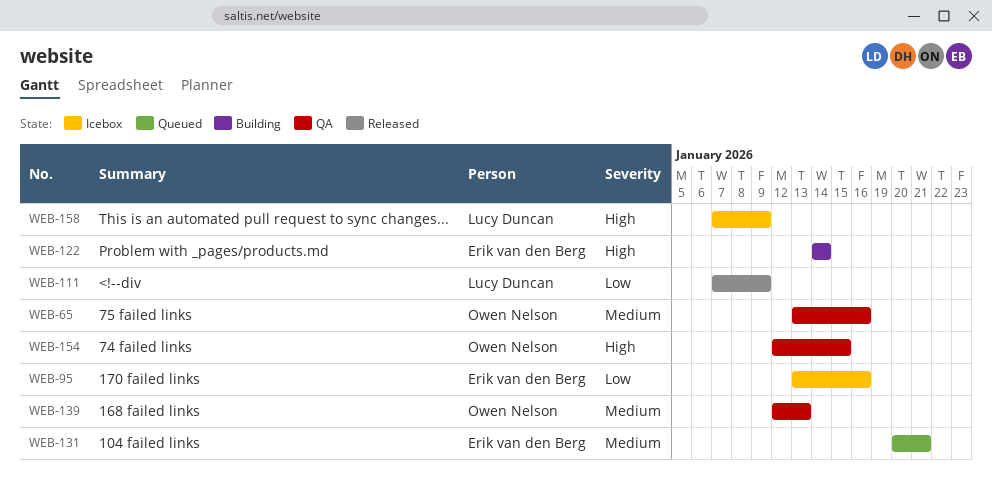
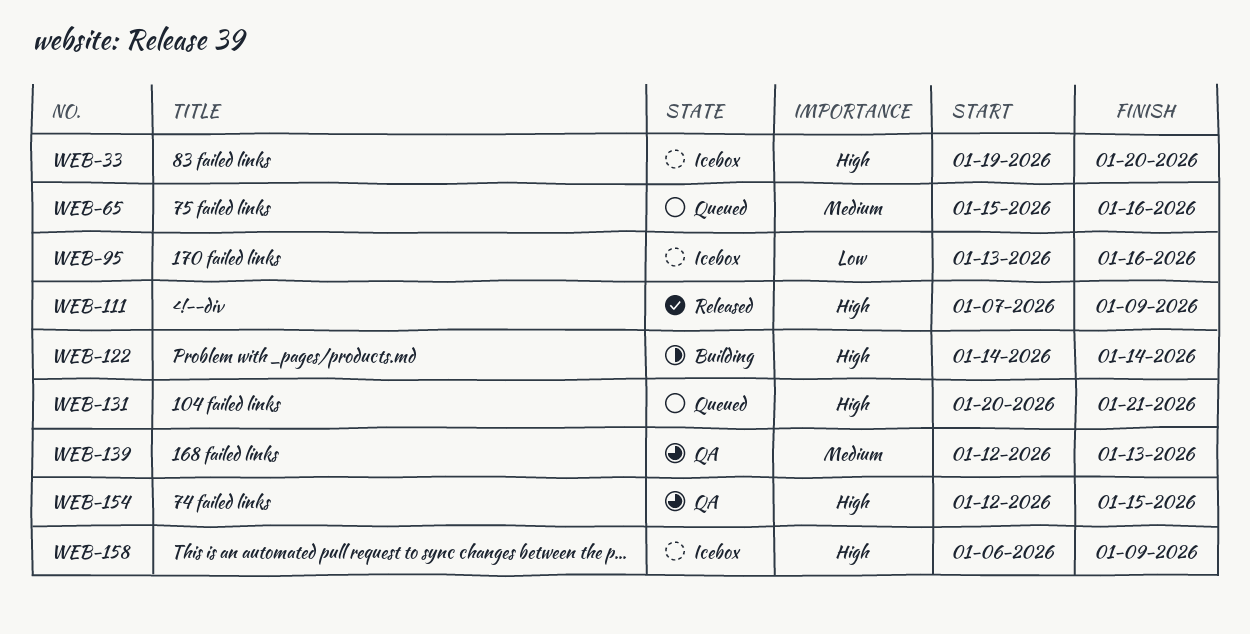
WEB-33: none -> present
WEB-65, status: QA -> Queued
WEB-65, start: Jan 13 -> Jan 15
WEB-111, priority: Low -> High
WEB-131, priority: Medium -> High
WEB-158, start: Jan 7 -> Jan 6

